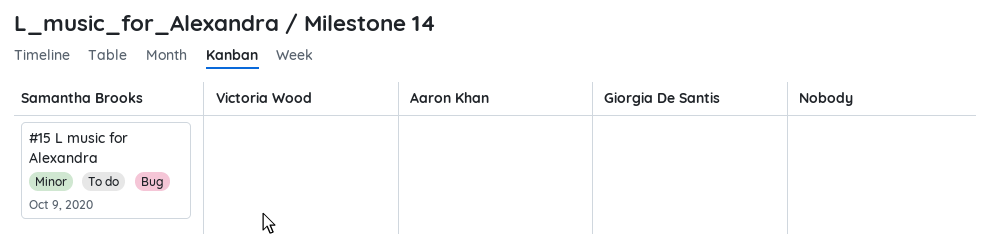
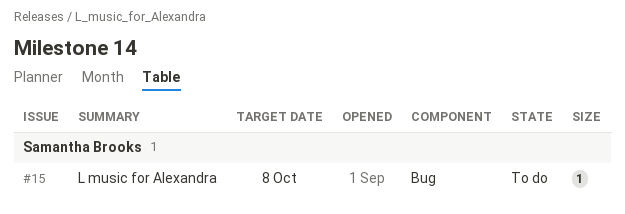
#15, due: Oct 9 -> Oct 8

